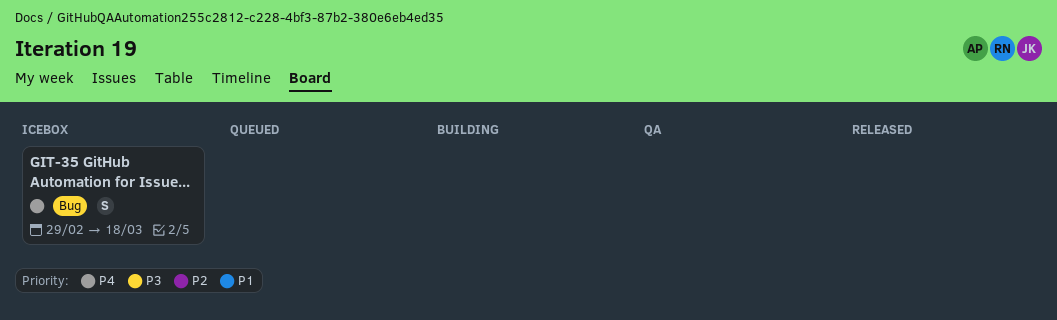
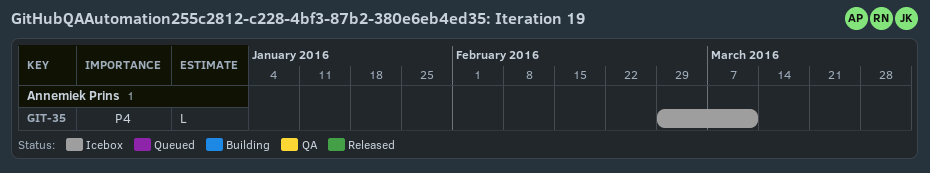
GIT-35, estimate: S -> L
GIT-35, due: Mar 18 -> Mar 11

